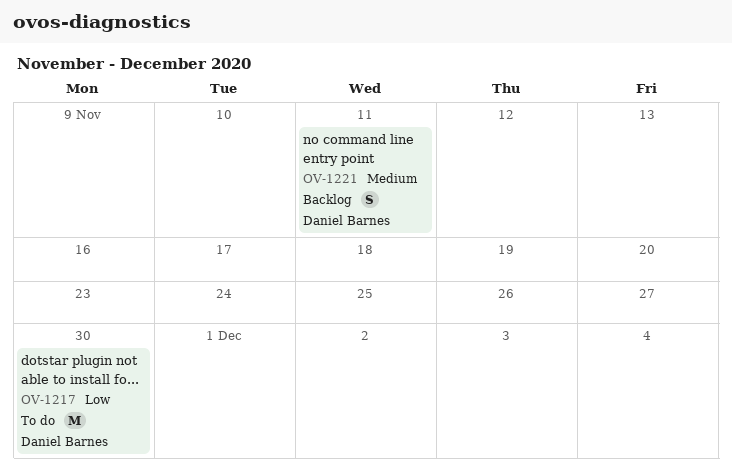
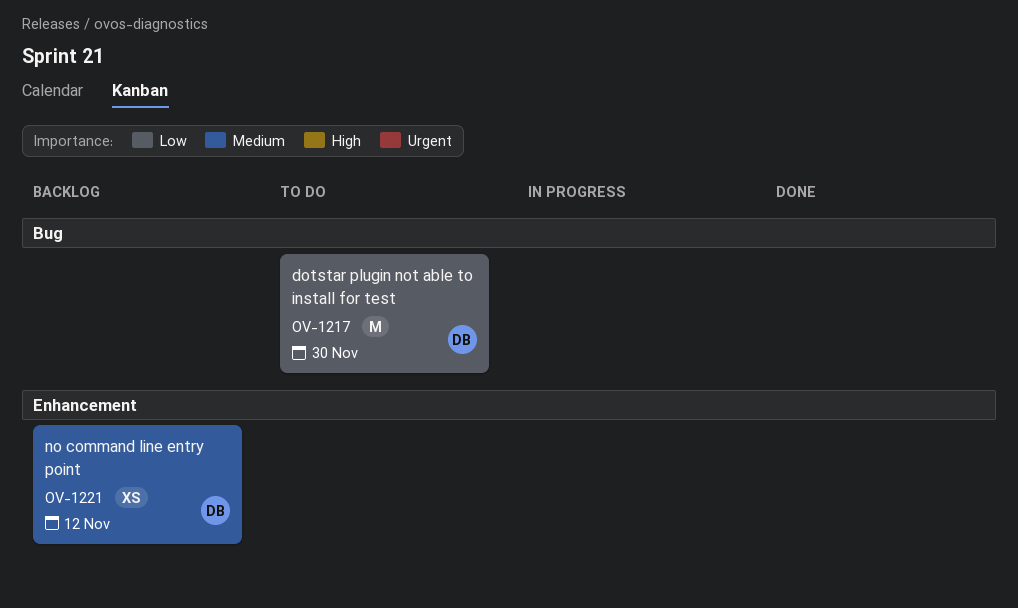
OV-1221, estimate: S -> XS
OV-1221, due: Nov 11 -> Nov 12

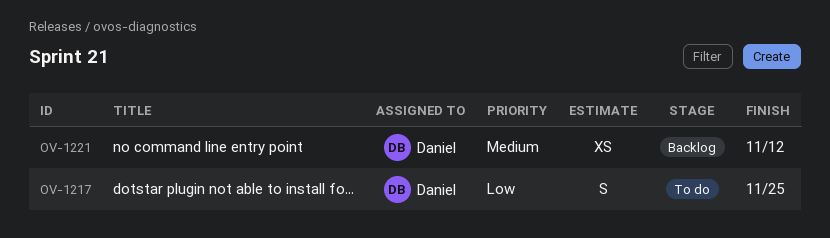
OV-1217, estimate: M -> S
OV-1217, due: Nov 30 -> Nov 25

